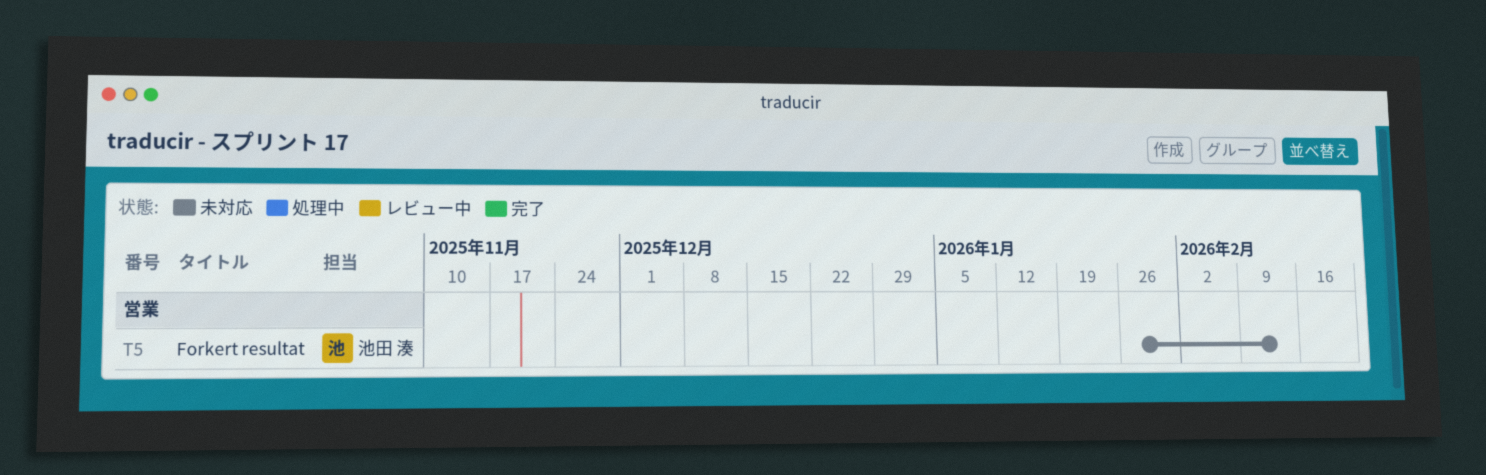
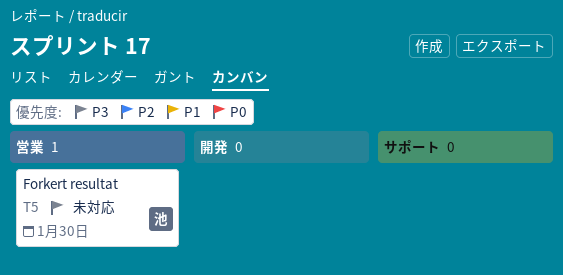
T5, due: Feb 13 -> Jan 30

